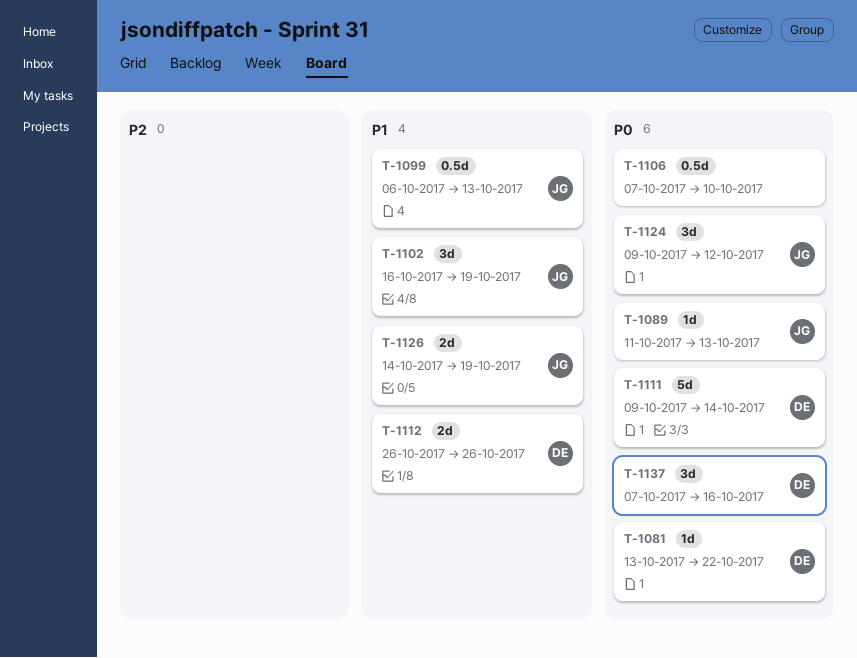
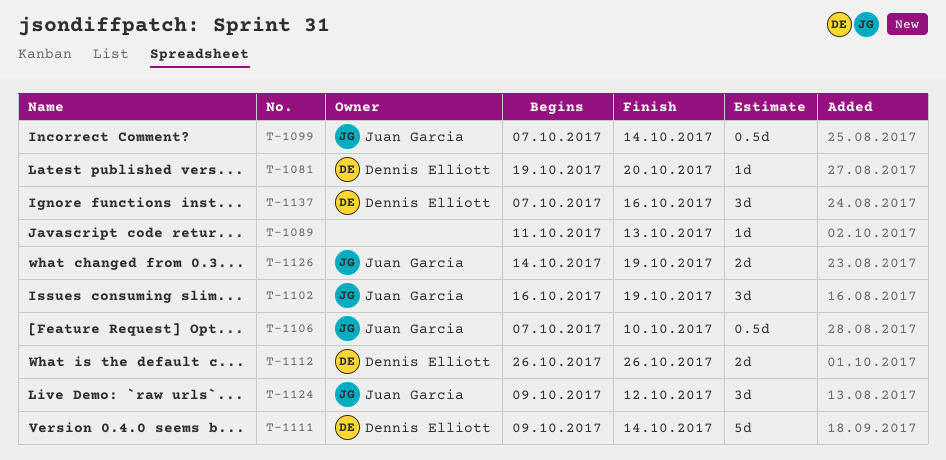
T-1081, start: Oct 13 -> Oct 19
T-1081, due: Oct 22 -> Oct 20
T-1089, owner: Juan Garcia -> none
T-1099, start: Oct 6 -> Oct 7
T-1099, due: Oct 13 -> Oct 14
T-1106, owner: none -> Juan Garcia

